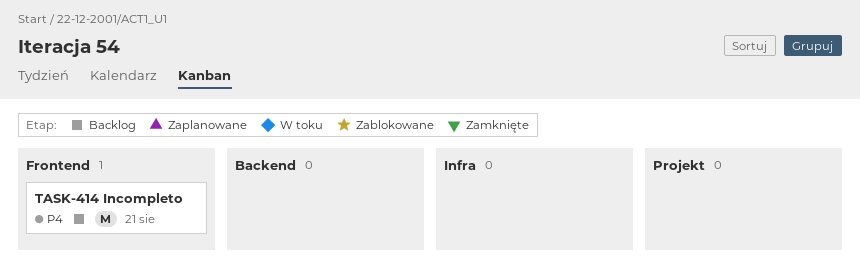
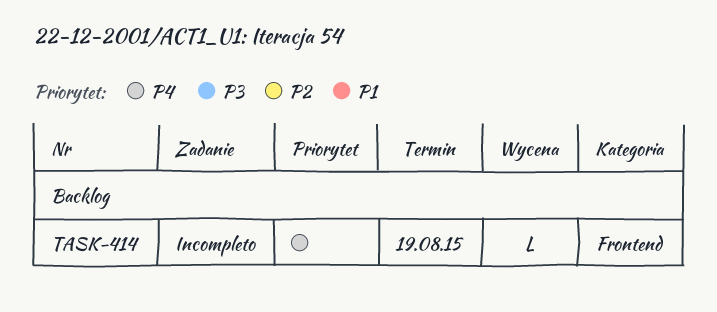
TASK-414, estimate: M -> L
TASK-414, due: Aug 21 -> Aug 19

